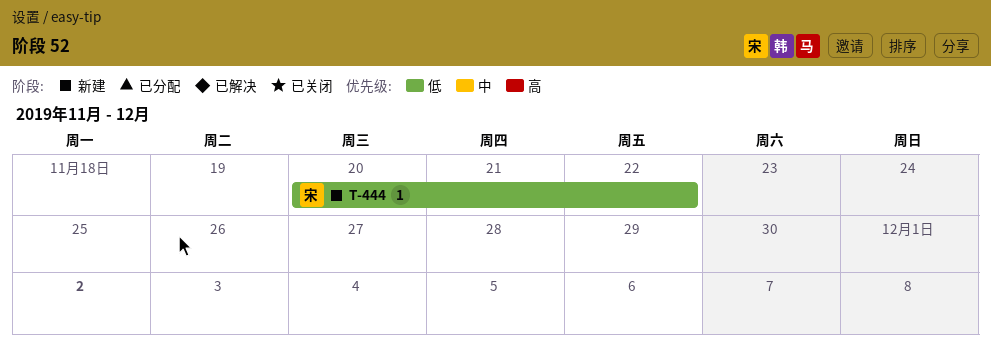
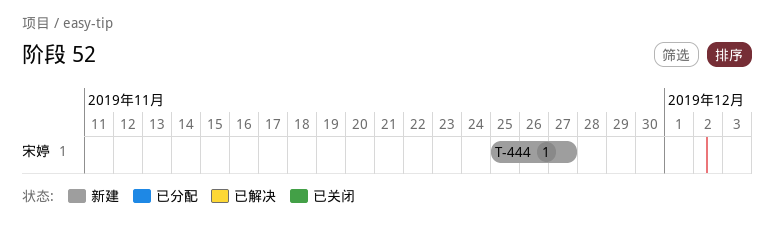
T-444, start: Nov 20 -> Nov 25
T-444, due: Nov 22 -> Nov 27

